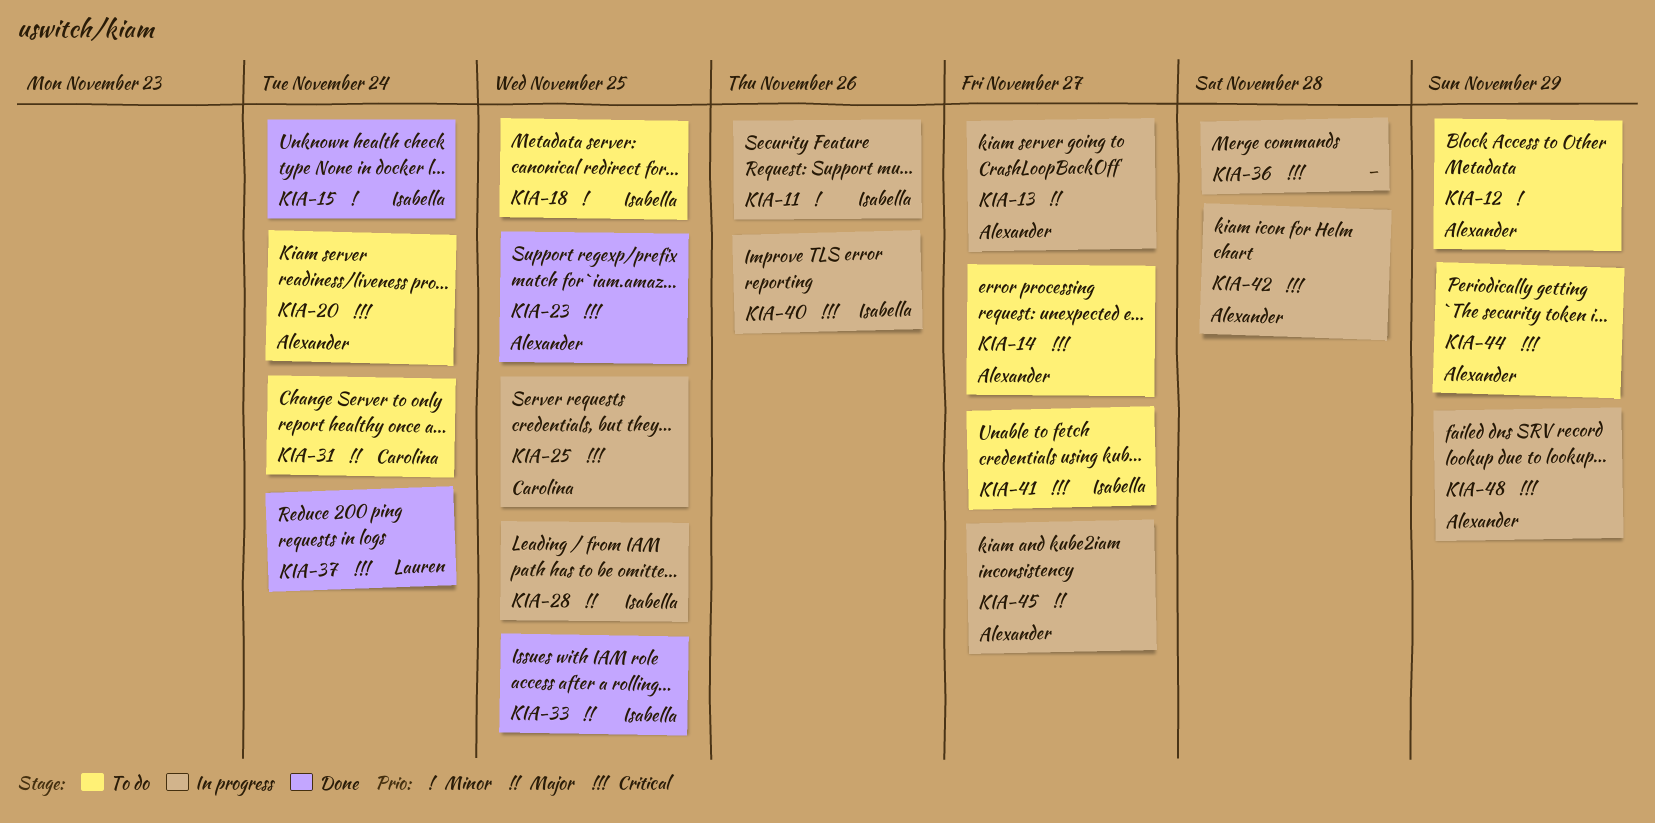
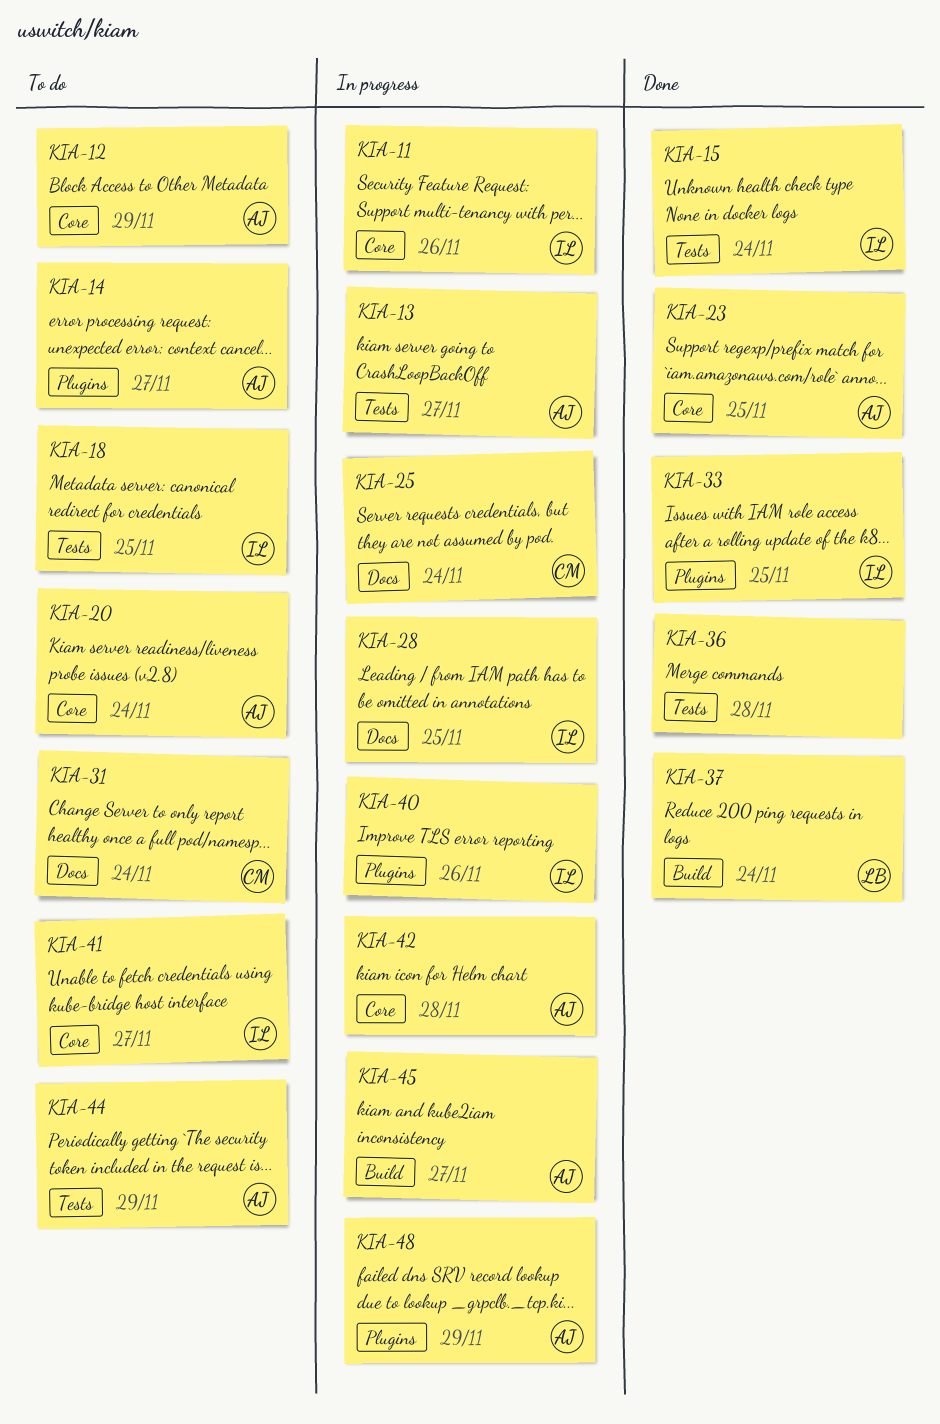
KIA-25, due: Nov 25 -> Nov 24
KIA-36, status: In progress -> Done

